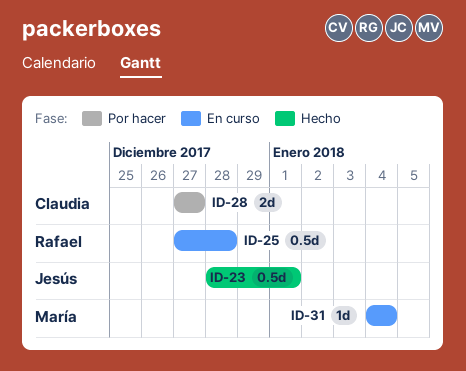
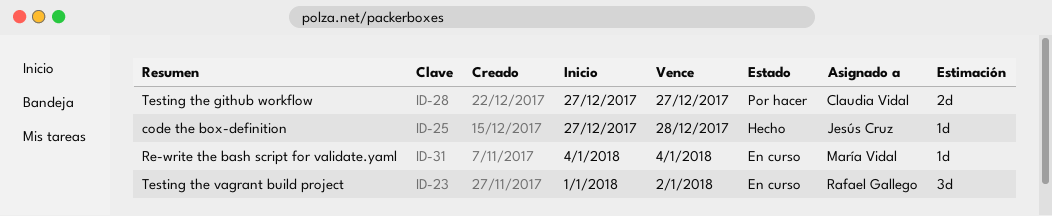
ID-23, status: Hecho -> En curso
ID-23, owner: Jesús Cruz -> Rafael Gallego
ID-23, estimate: 0.5d -> 3d
ID-23, start: Dec 28 -> Jan 1
ID-23, due: Jan 1 -> Jan 2
ID-25, status: En curso -> Hecho
ID-25, owner: Rafael Gallego -> Jesús Cruz
ID-25, estimate: 0.5d -> 1d

